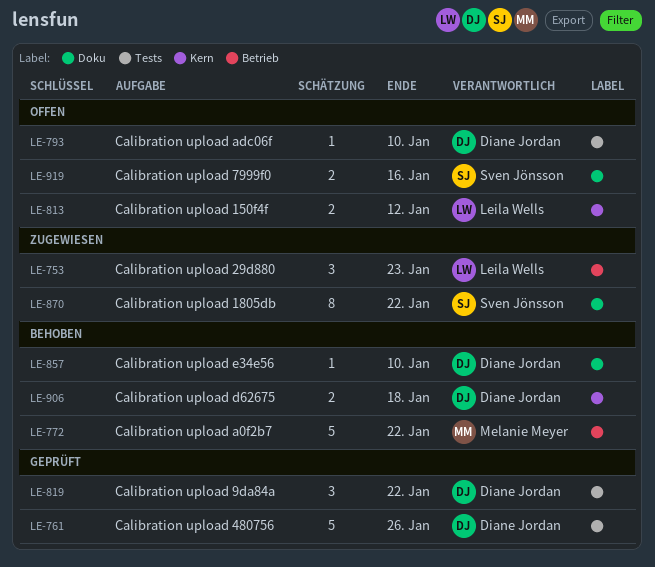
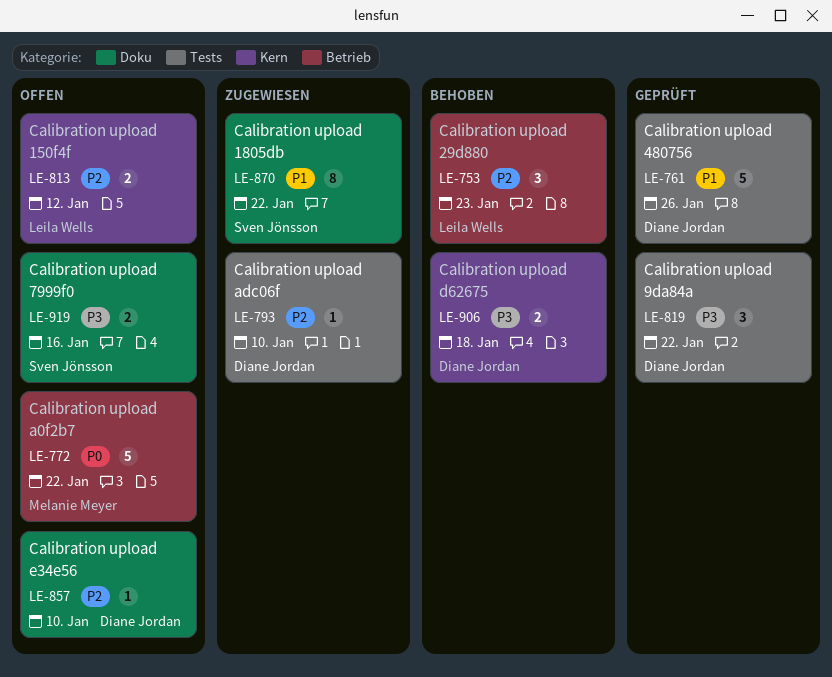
LE-753, status: Zugewiesen -> Behoben
LE-772, status: Behoben -> Offen
LE-793, status: Offen -> Zugewiesen
LE-857, status: Behoben -> Offen

